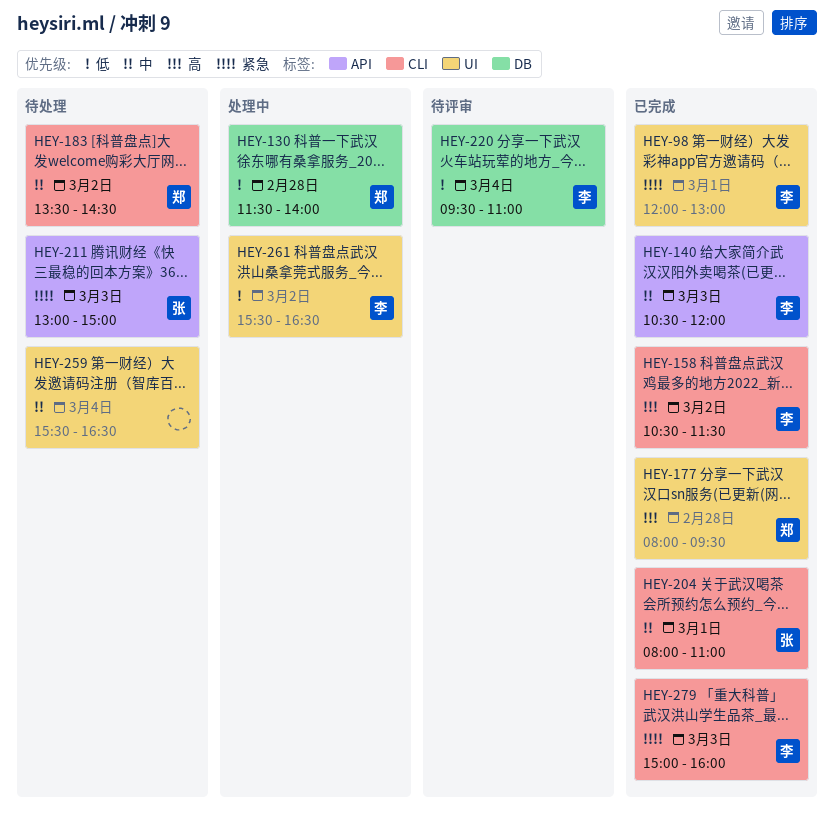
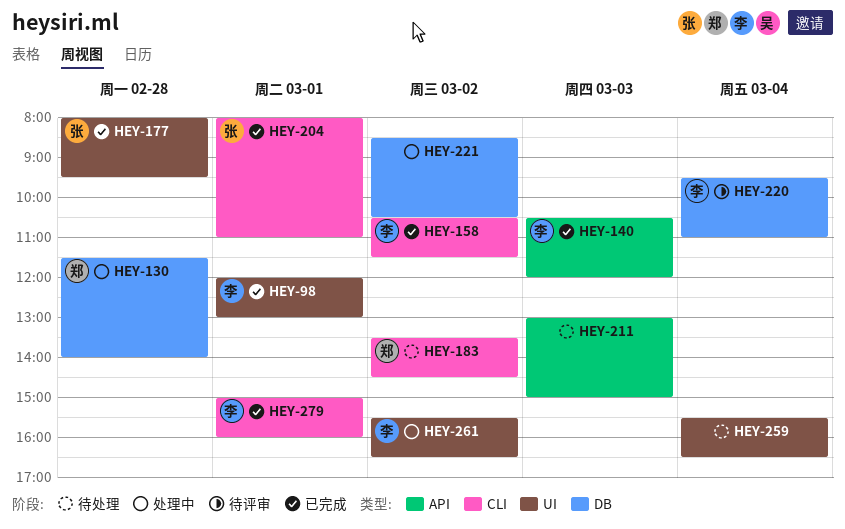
HEY-177, owner: 郑 -> 张
HEY-211, owner: 张 -> none
HEY-221: none -> present
HEY-279, day: Mar 3 -> Mar 1

